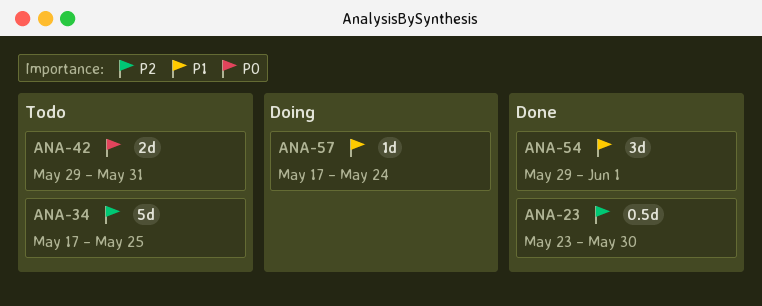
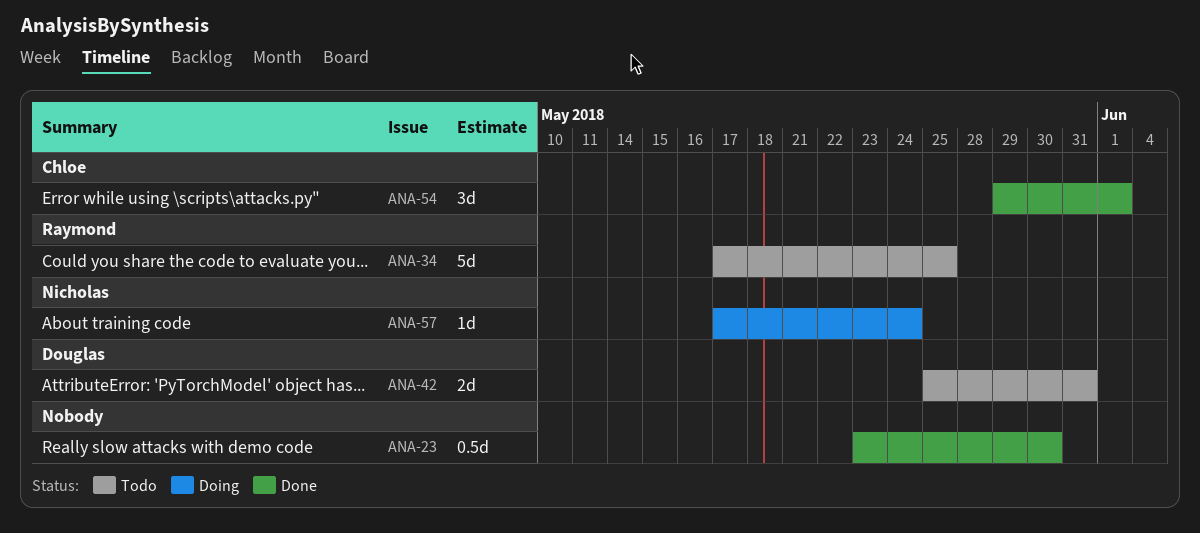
ANA-42, start: May 29 -> May 25

